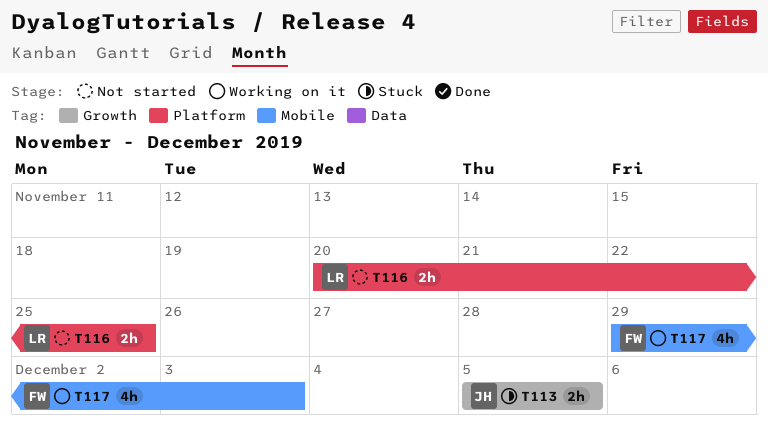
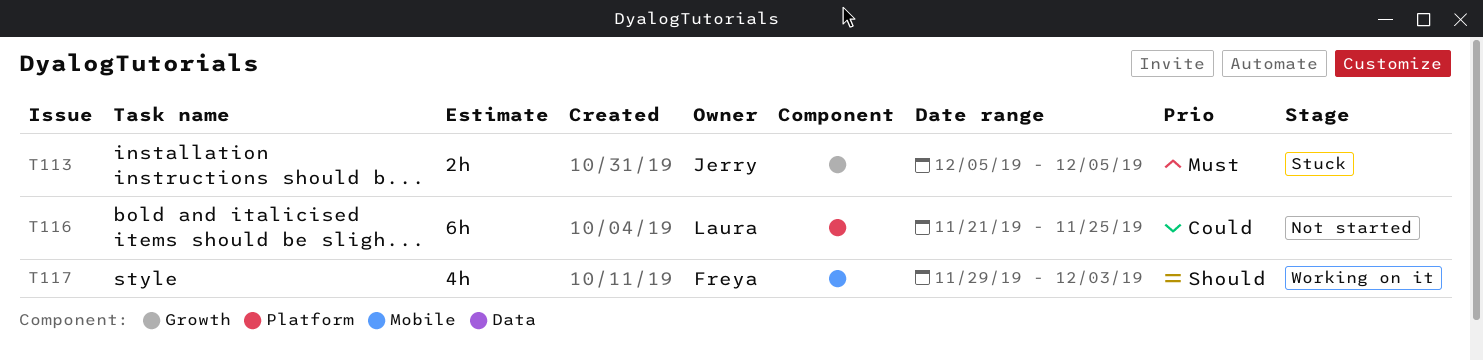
T116, estimate: 2h -> 6h
T116, start: Nov 20 -> Nov 21

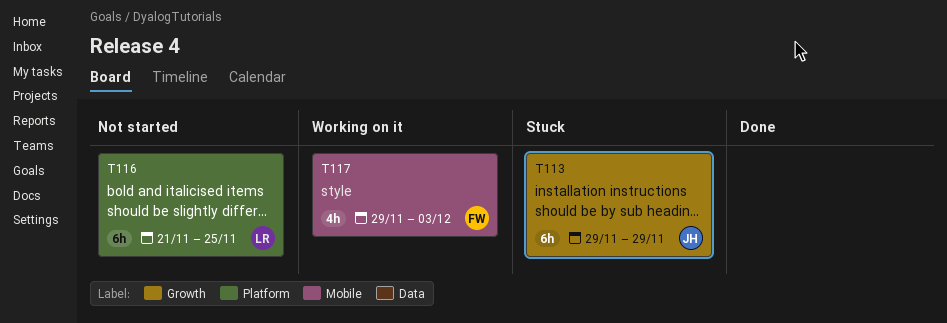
T113, estimate: 2h -> 6h
T113, start: Dec 5 -> Nov 29
T113, due: Dec 5 -> Nov 29

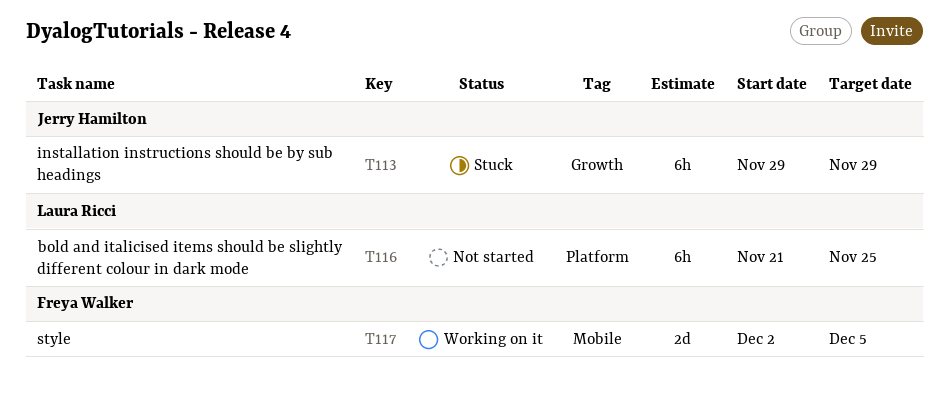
T117, estimate: 4h -> 2d
T117, start: Nov 29 -> Dec 2
T117, due: Dec 3 -> Dec 5

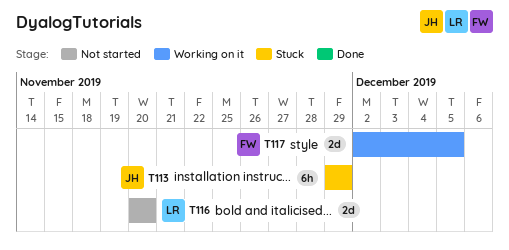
T116, estimate: 6h -> 2d
T116, start: Nov 21 -> Nov 20
T116, due: Nov 25 -> Nov 20

